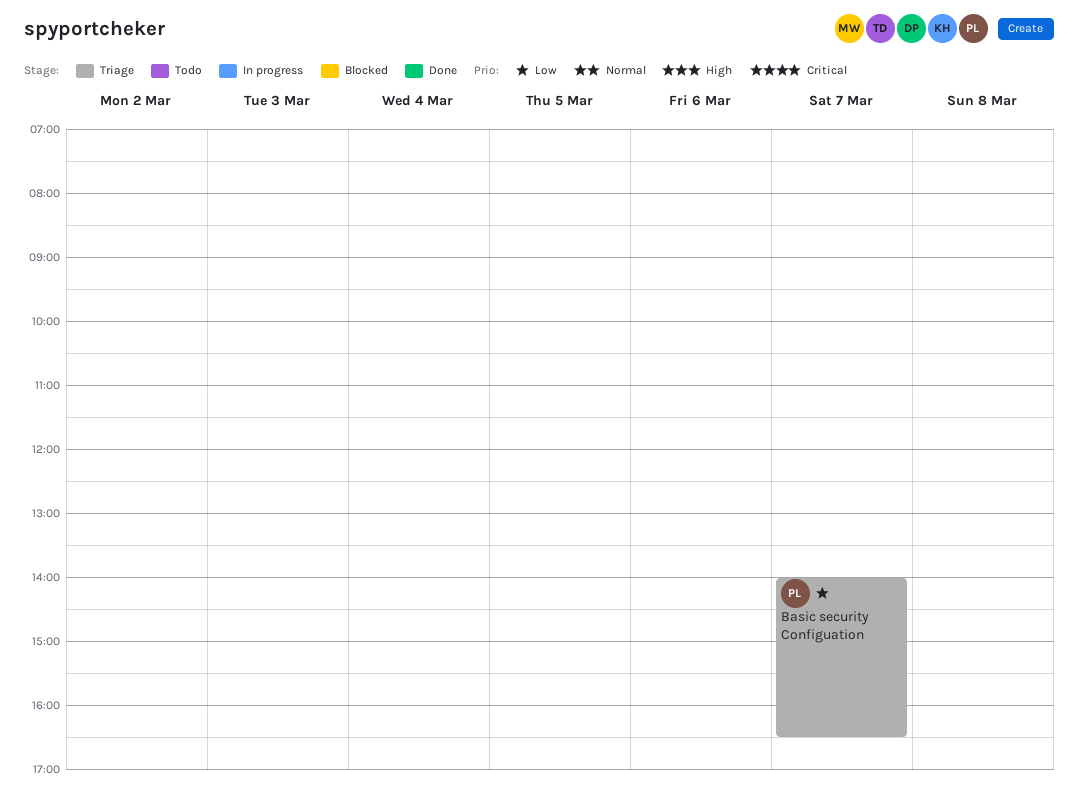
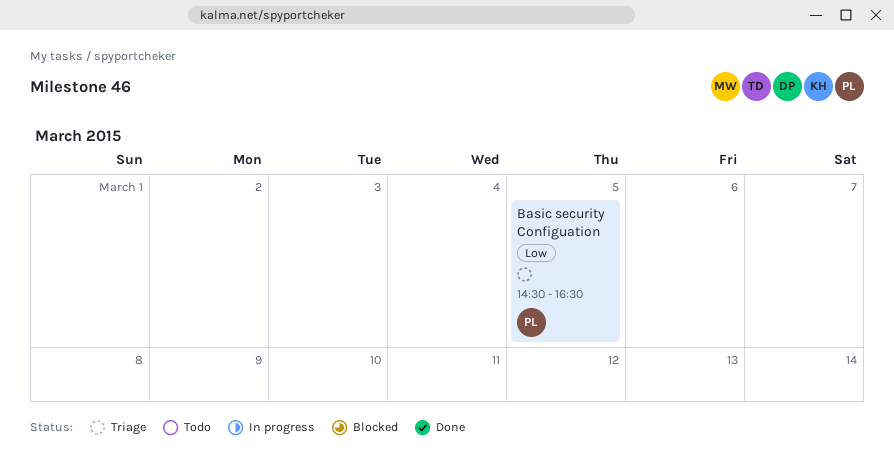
Basic security Configuation, day: Mar 7 -> Mar 5
Basic security Configuation, begins: 14:00 -> 14:30

